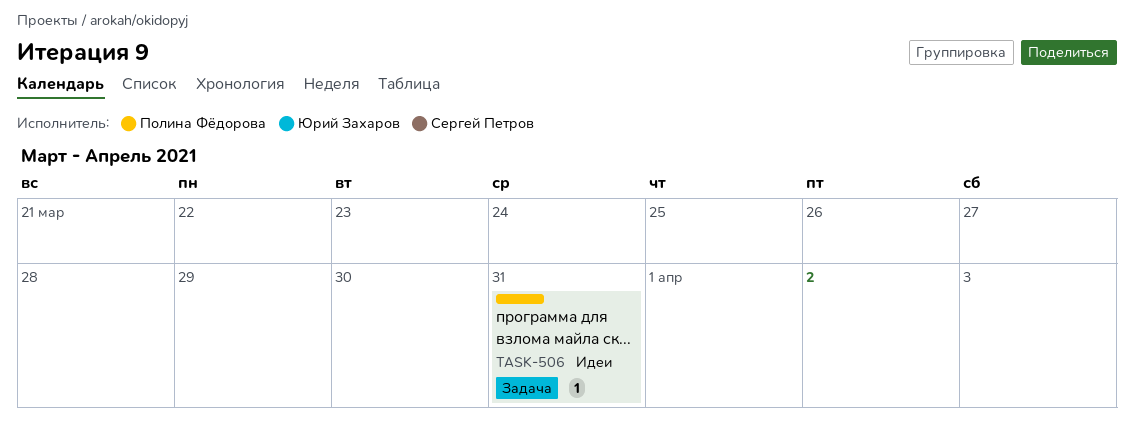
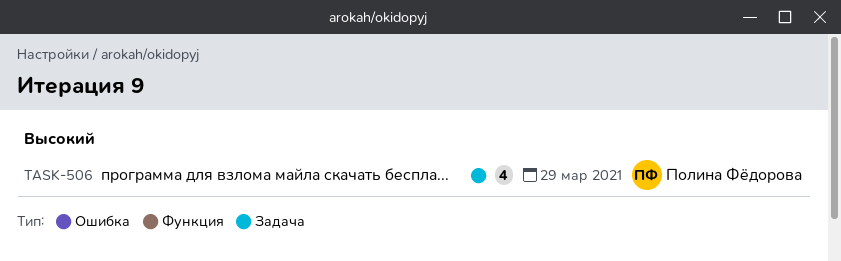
TASK-506, estimate: 1 -> 4
TASK-506, due: Mar 31 -> Mar 29

